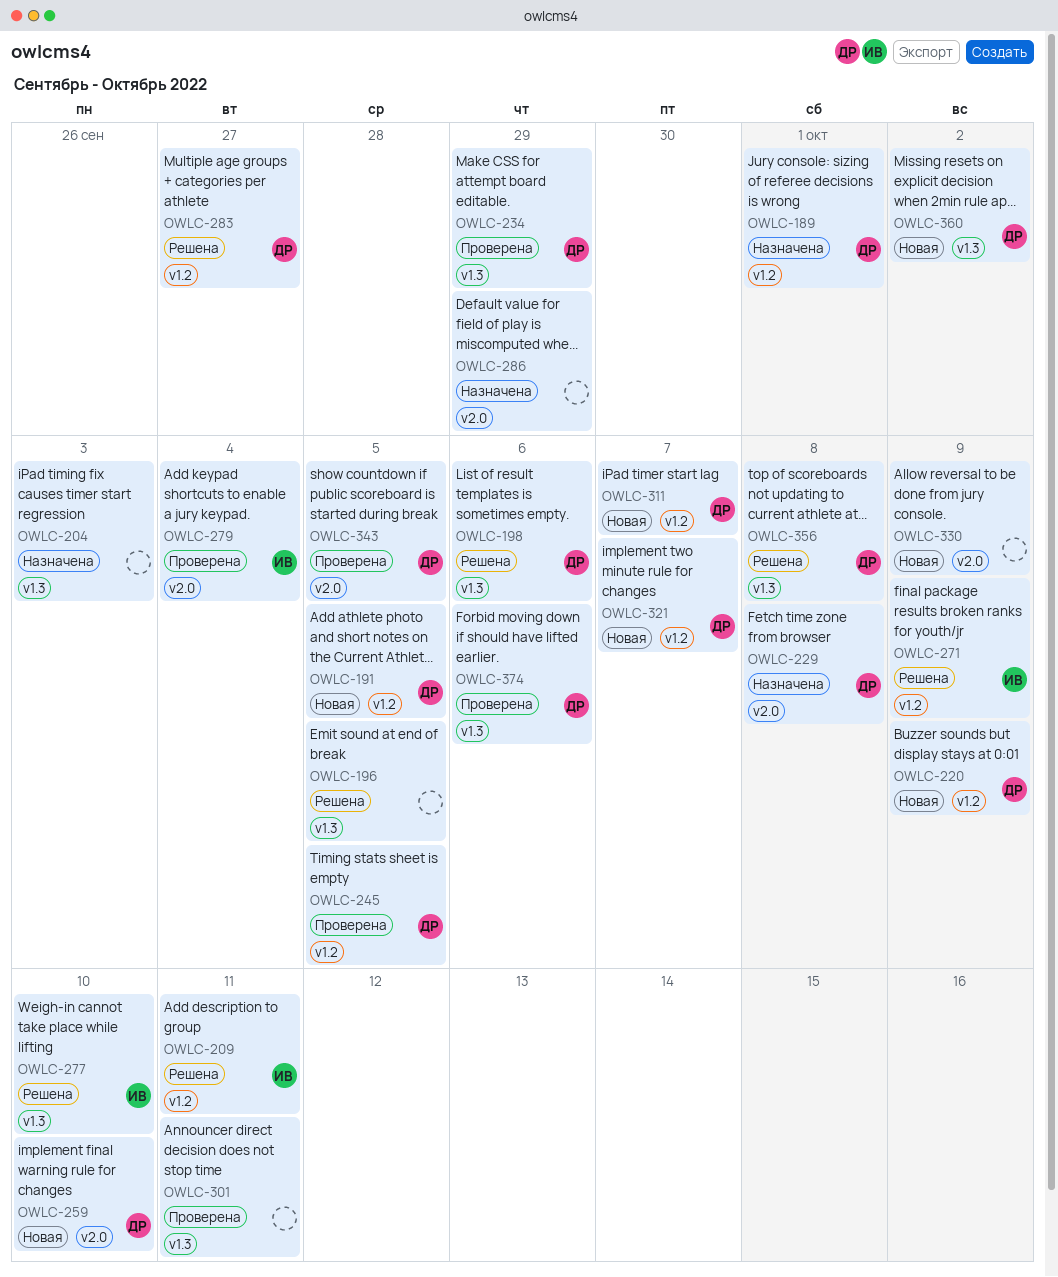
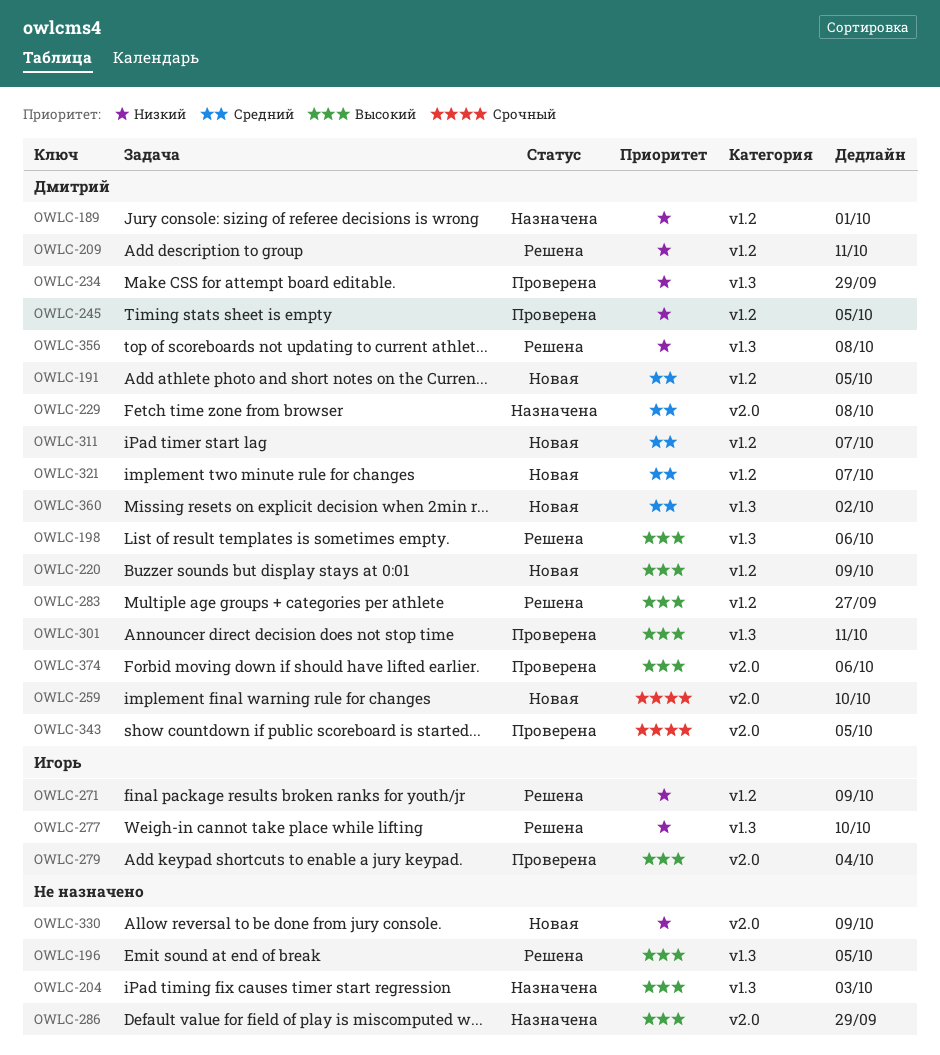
OWLC-209, owner: Игорь -> Дмитрий
OWLC-301, owner: none -> Дмитрий
OWLC-374, label: v1.3 -> v2.0

